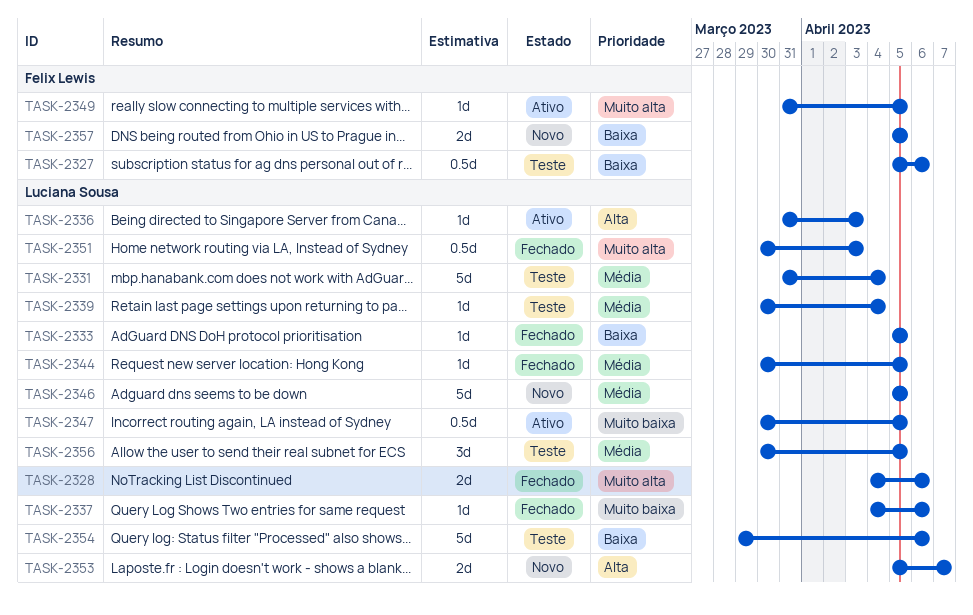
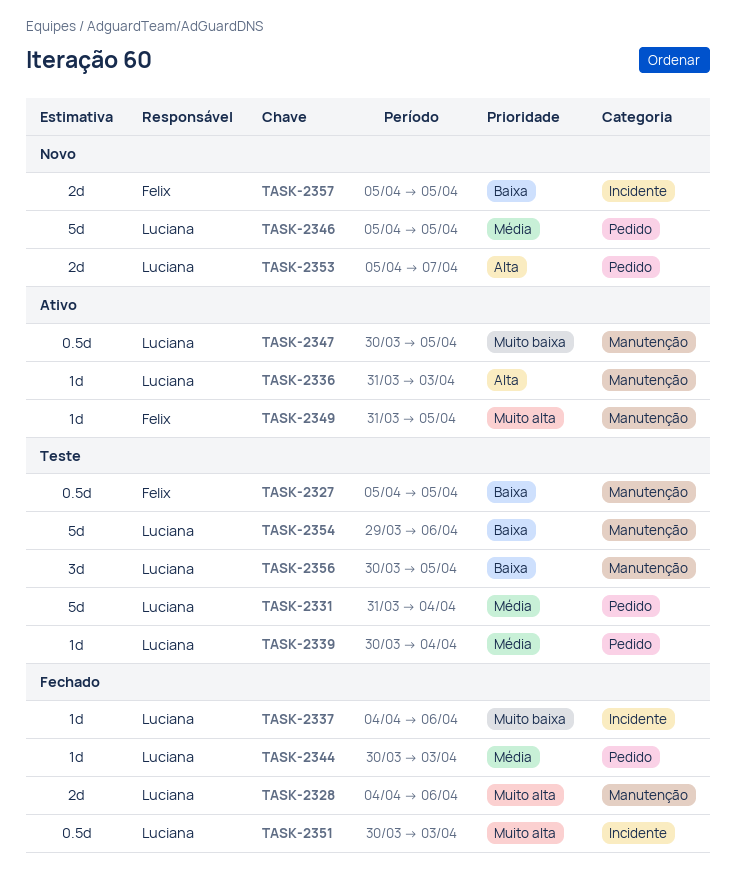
TASK-2327, due: Apr 6 -> Apr 5
TASK-2333: present -> none
TASK-2344, due: Apr 5 -> Apr 3
TASK-2356, priority: Média -> Baixa

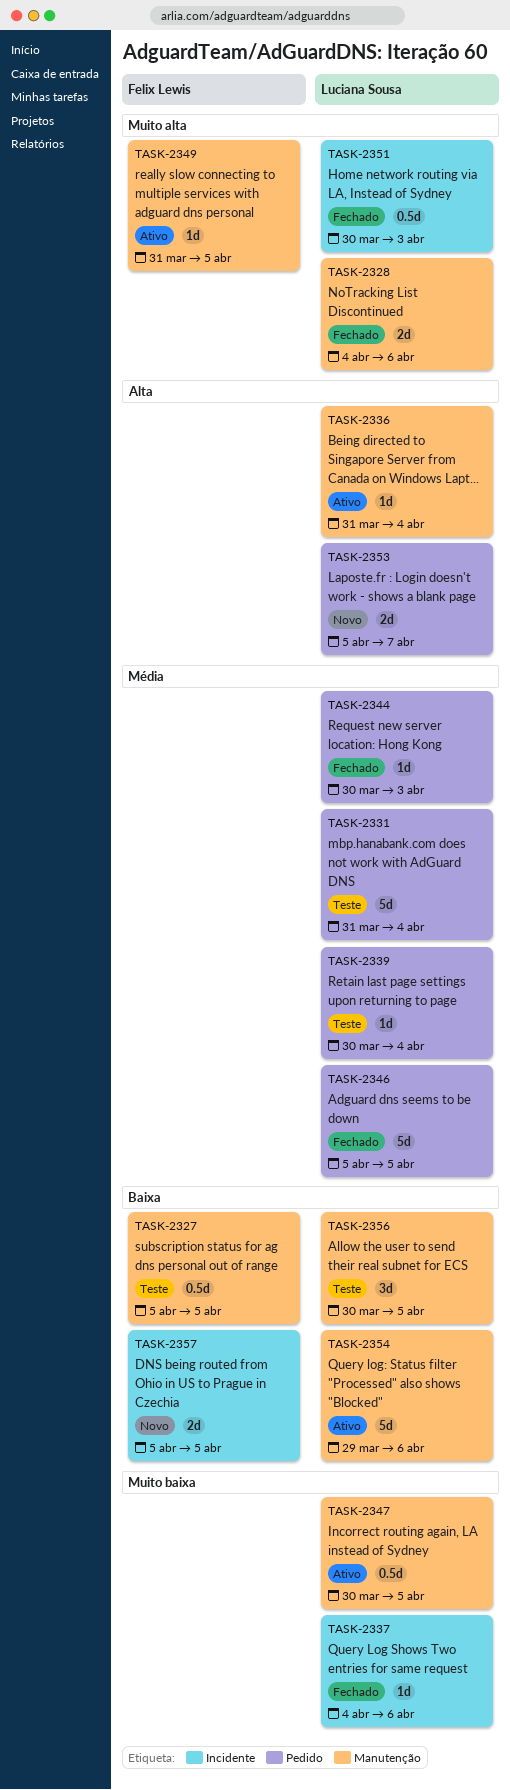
TASK-2336, due: Apr 3 -> Apr 4
TASK-2346, status: Novo -> Fechado
TASK-2354, status: Teste -> Ativo

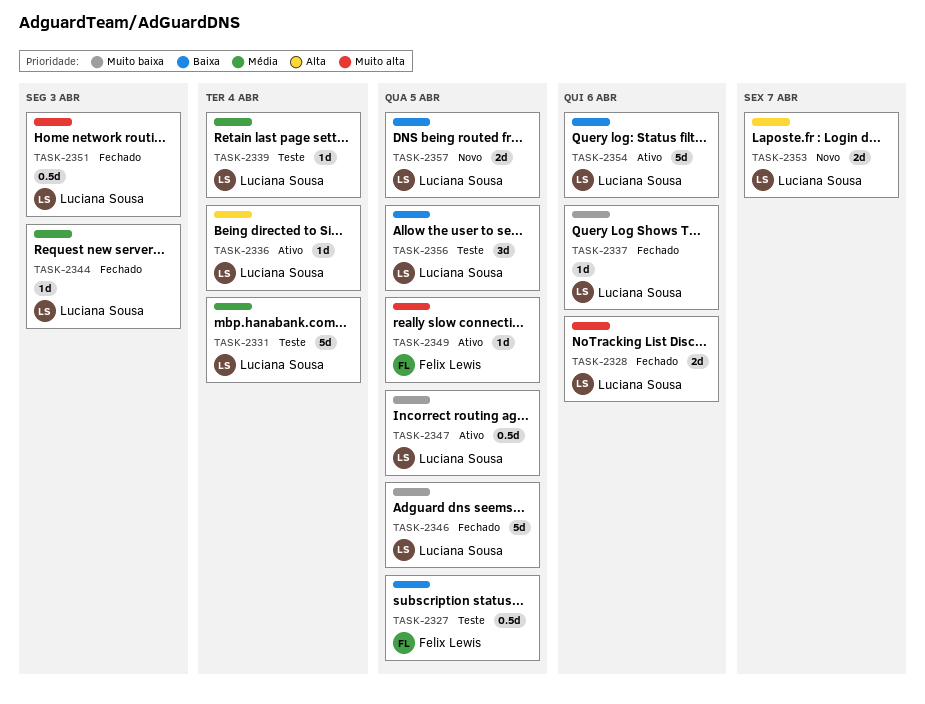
TASK-2346, priority: Média -> Muito baixa
TASK-2357, owner: Felix Lewis -> Luciana Sousa

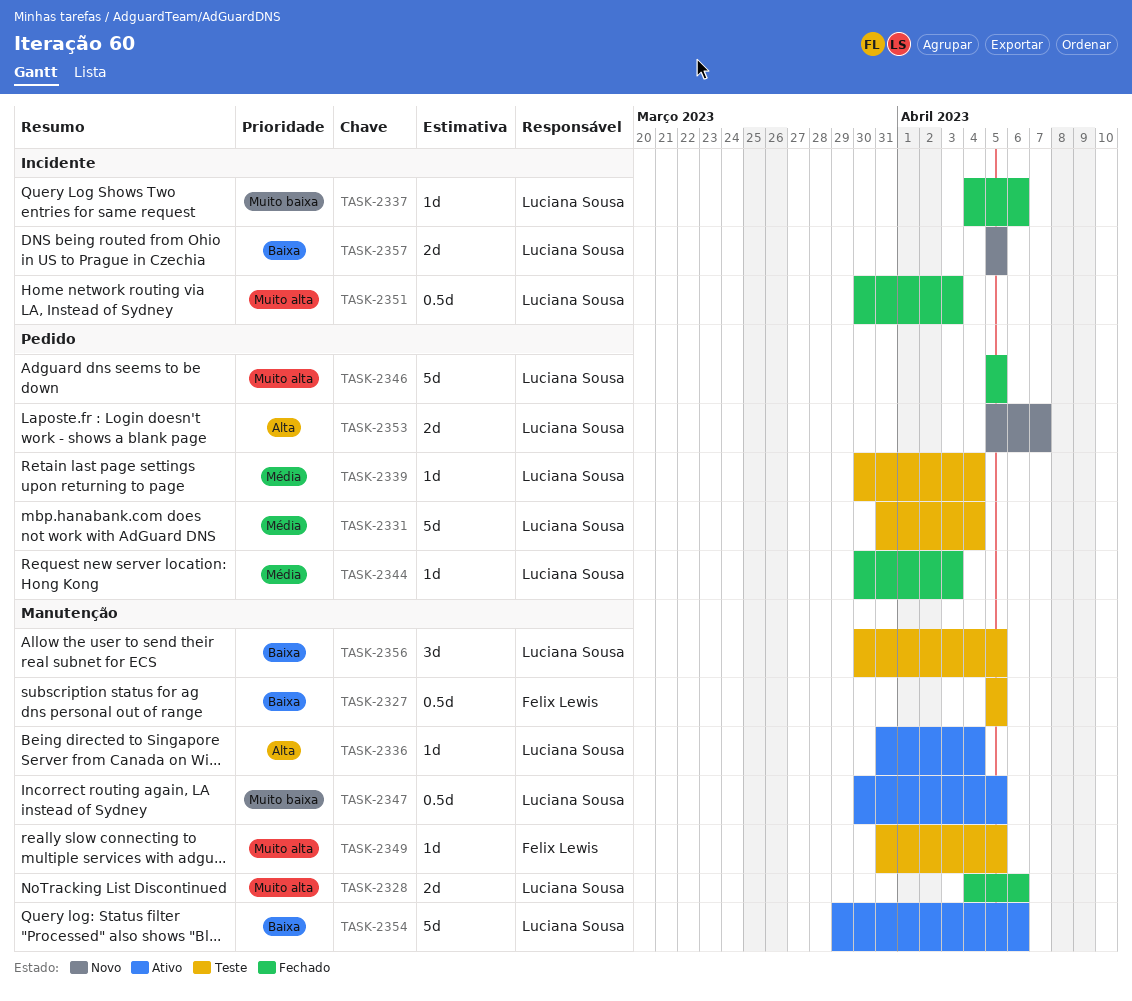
TASK-2346, priority: Muito baixa -> Muito alta
TASK-2349, status: Ativo -> Teste

